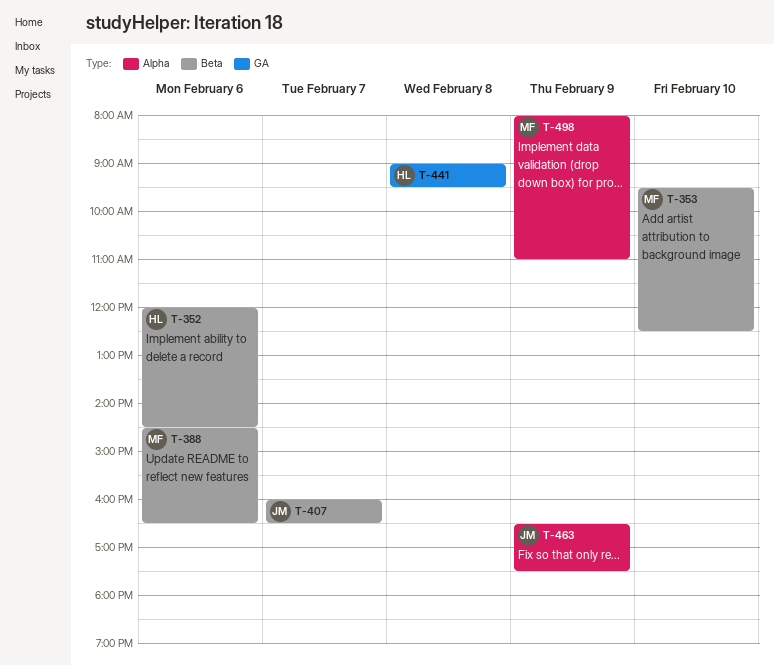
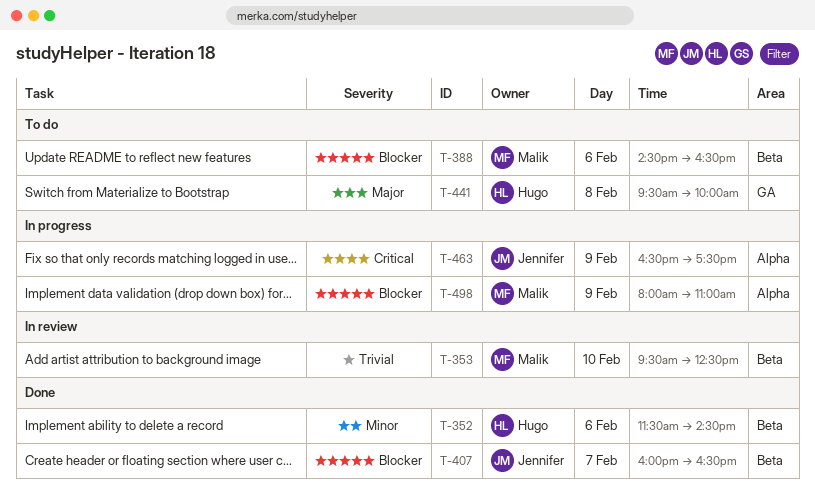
T-352, begins: 12:00 -> 11:30
T-441, begins: 09:00 -> 09:30
T-441, ends: 09:30 -> 10:00

